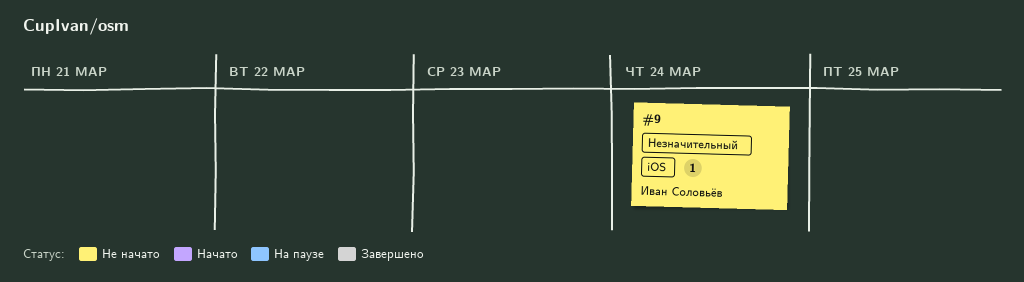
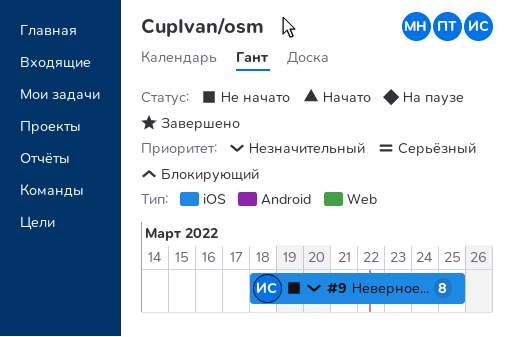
#9, estimate: 1 -> 8
#9, due: Mar 24 -> Mar 25

